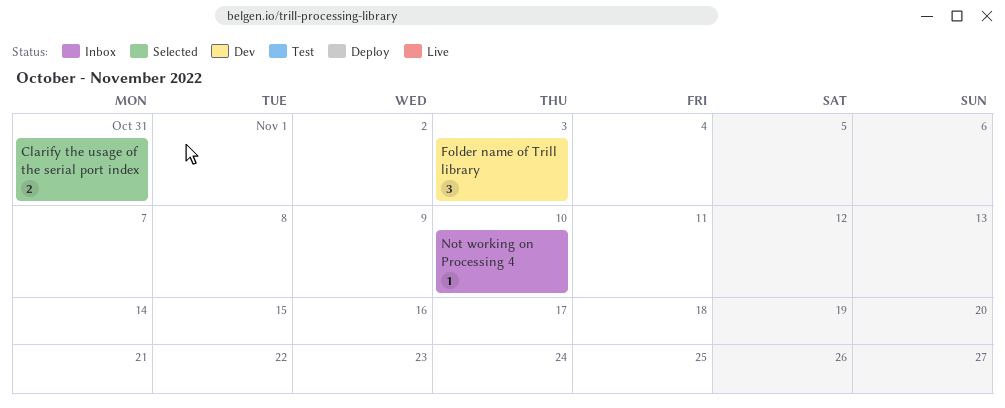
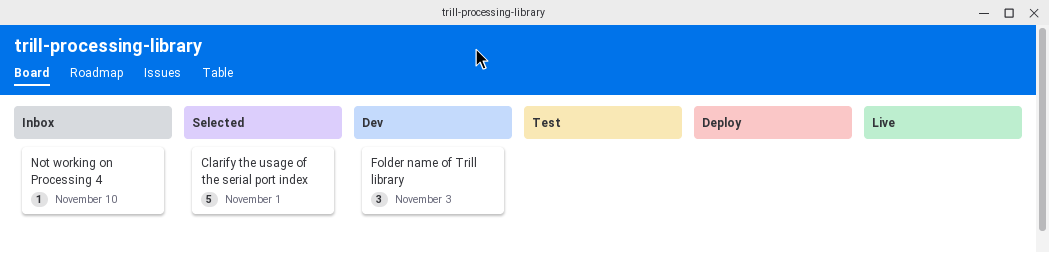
Clarify the usage of the serial port index, estimate: 2 -> 5
Clarify the usage of the serial port index, due: Oct 31 -> Nov 1

